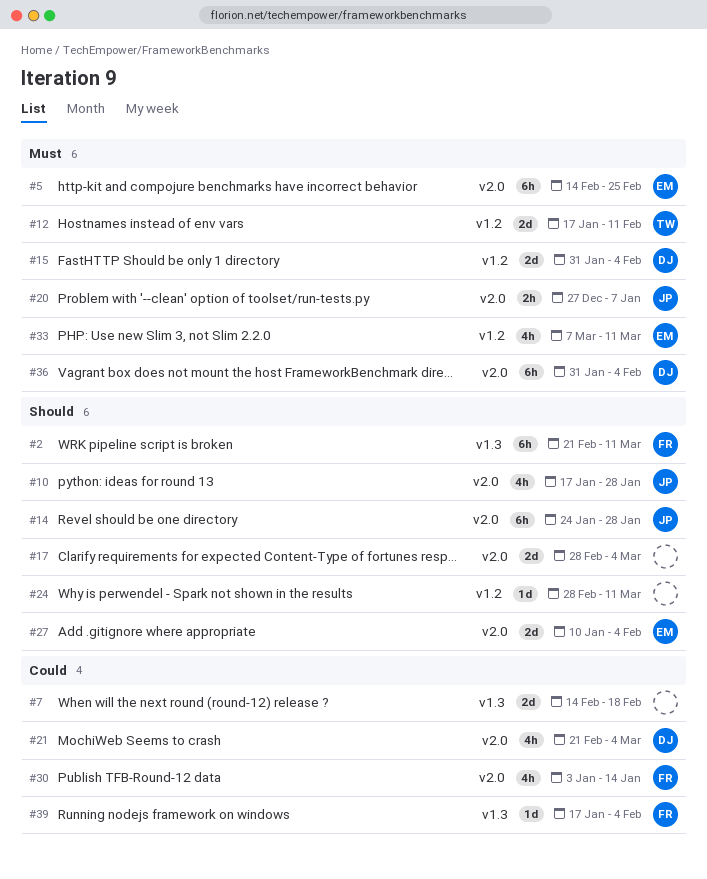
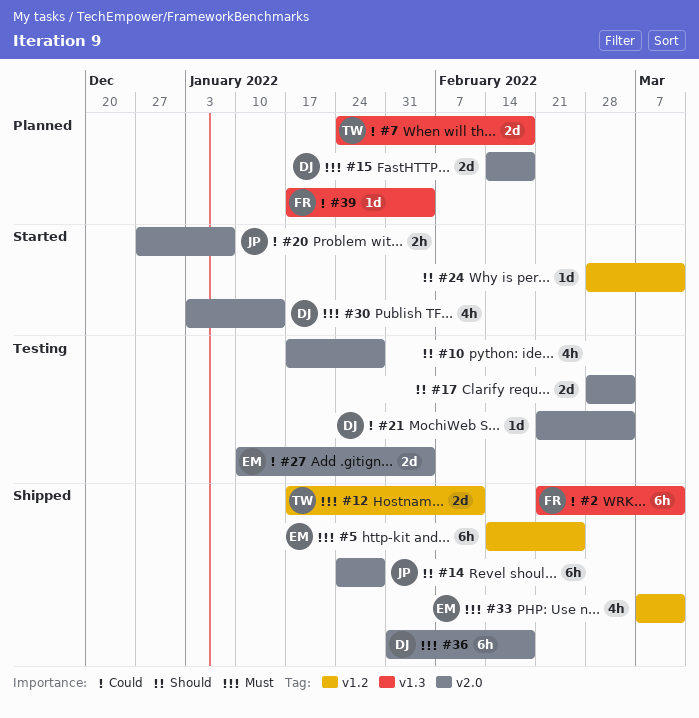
#2, priority: Should -> Could
#5, label: v2.0 -> v1.2
#7, owner: none -> TW
#7, start: Feb 14 -> Jan 24
#10, owner: JP -> none
#15, label: v1.2 -> v2.0
#15, start: Jan 31 -> Feb 14
#15, due: Feb 4 -> Feb 18
#20, priority: Must -> Could
#21, estimate: 4h -> 1d
#27, priority: Should -> Could
#30, owner: FR -> DJ
#30, priority: Could -> Must
#36, due: Feb 4 -> Feb 18

